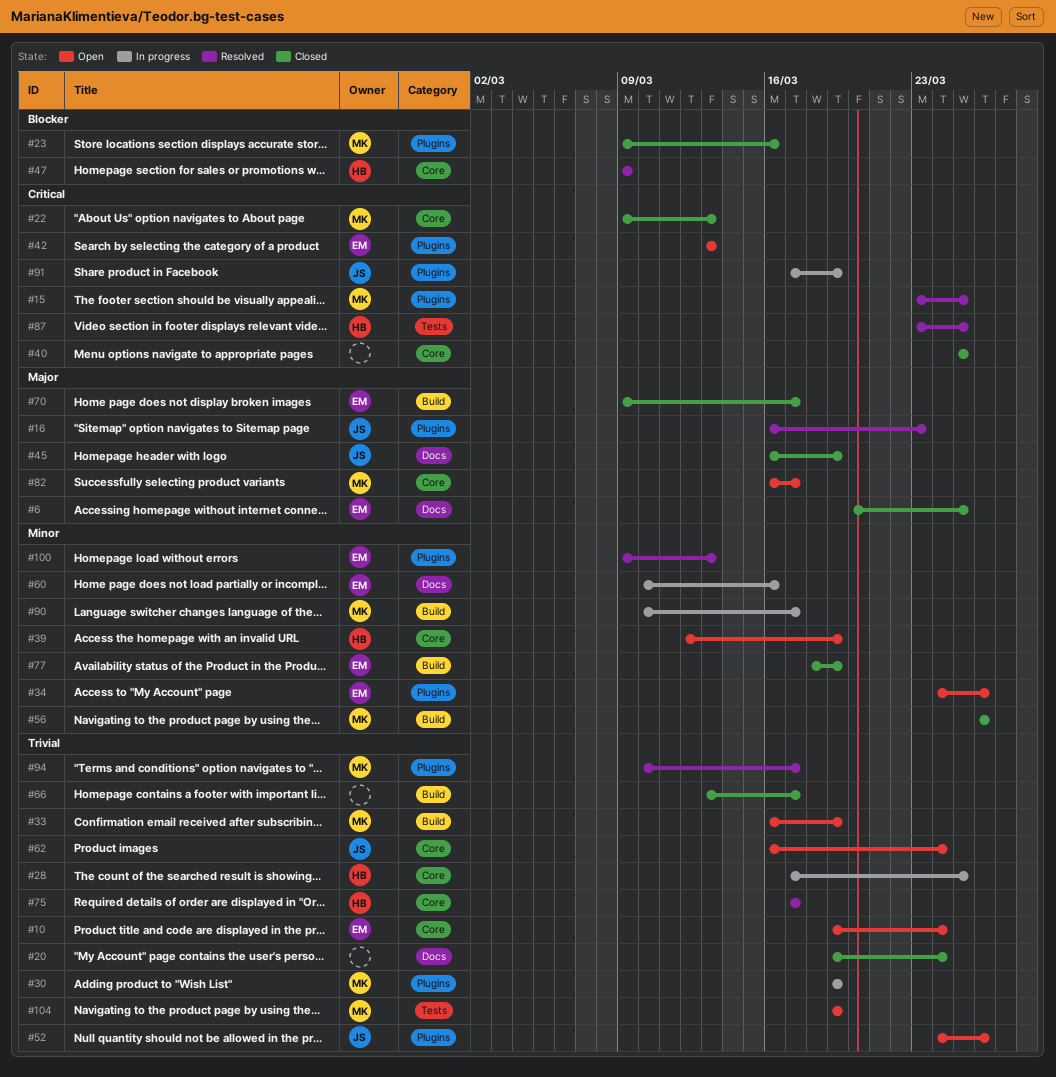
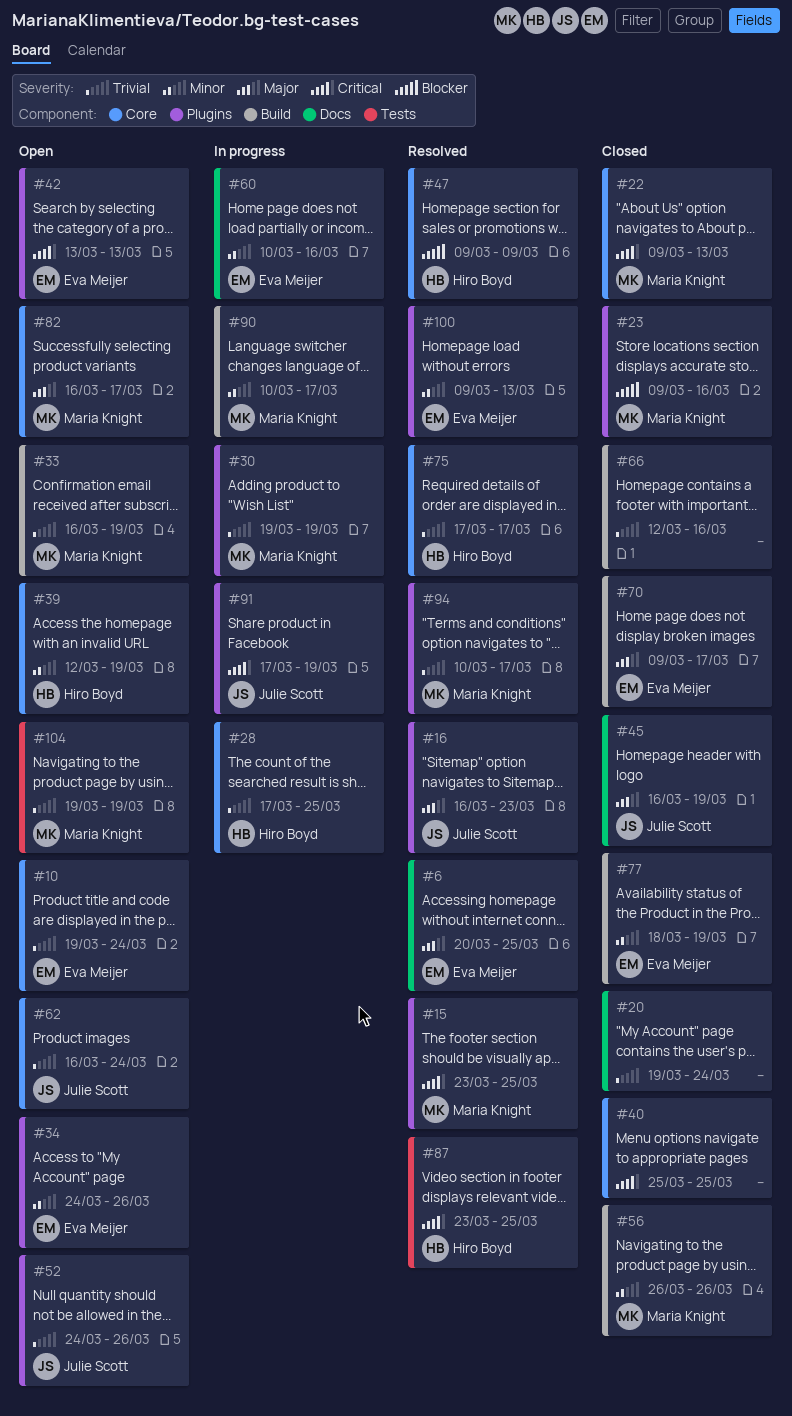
#6, status: Closed -> Resolved
#66, start: Mar 13 -> Mar 12
#66, due: Mar 17 -> Mar 16

